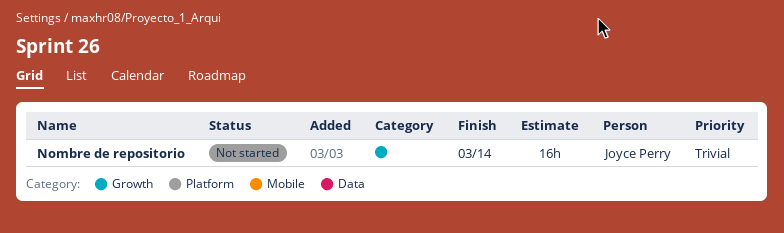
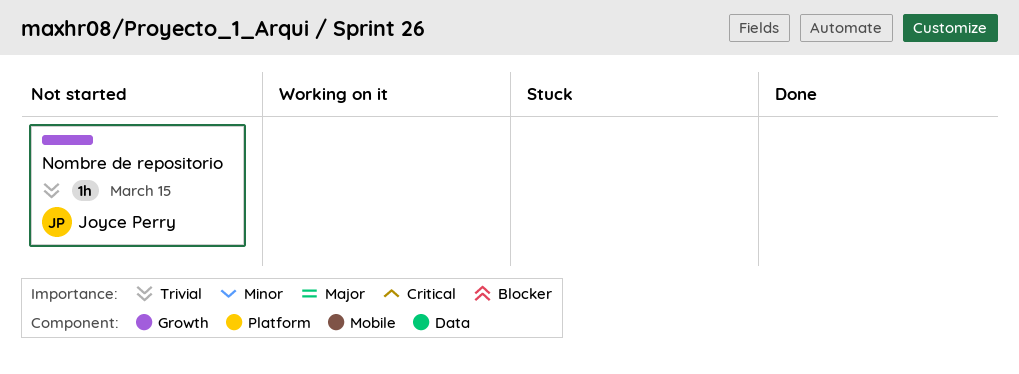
Nombre de repositorio, estimate: 16h -> 1h
Nombre de repositorio, due: Mar 14 -> Mar 15

